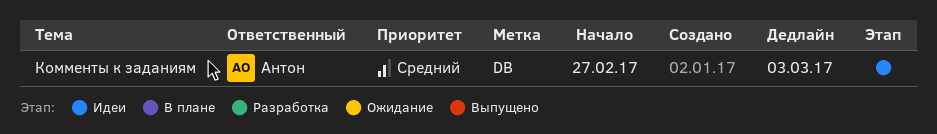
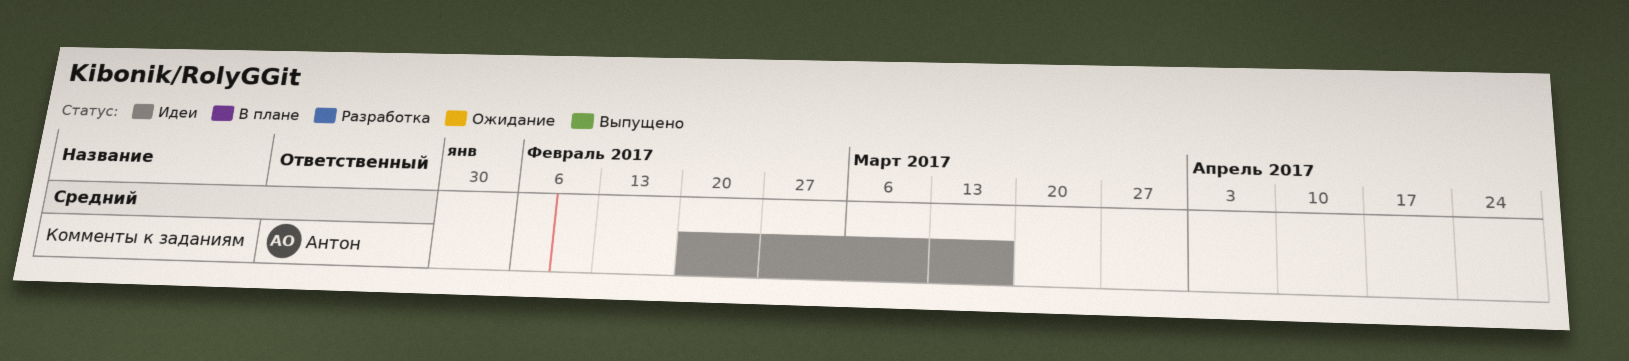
Комменты к заданиям, start: Feb 27 -> Feb 20
Комменты к заданиям, due: Mar 3 -> Mar 17

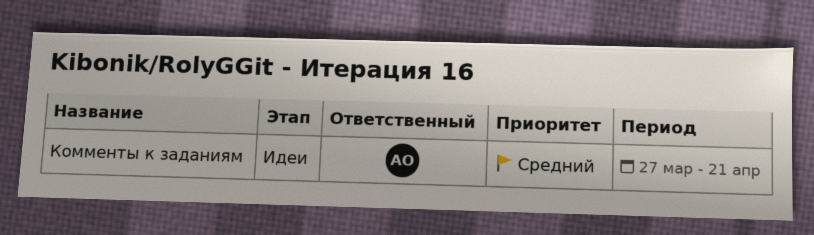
Комменты к заданиям, start: Feb 20 -> Mar 27
Комменты к заданиям, due: Mar 17 -> Apr 21

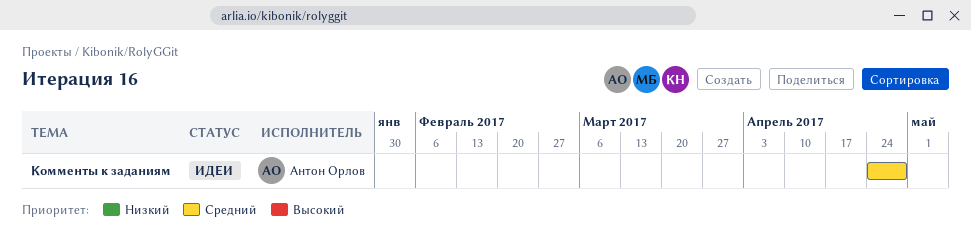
Комменты к заданиям, start: Mar 27 -> Apr 24
Комменты к заданиям, due: Apr 21 -> Apr 28

